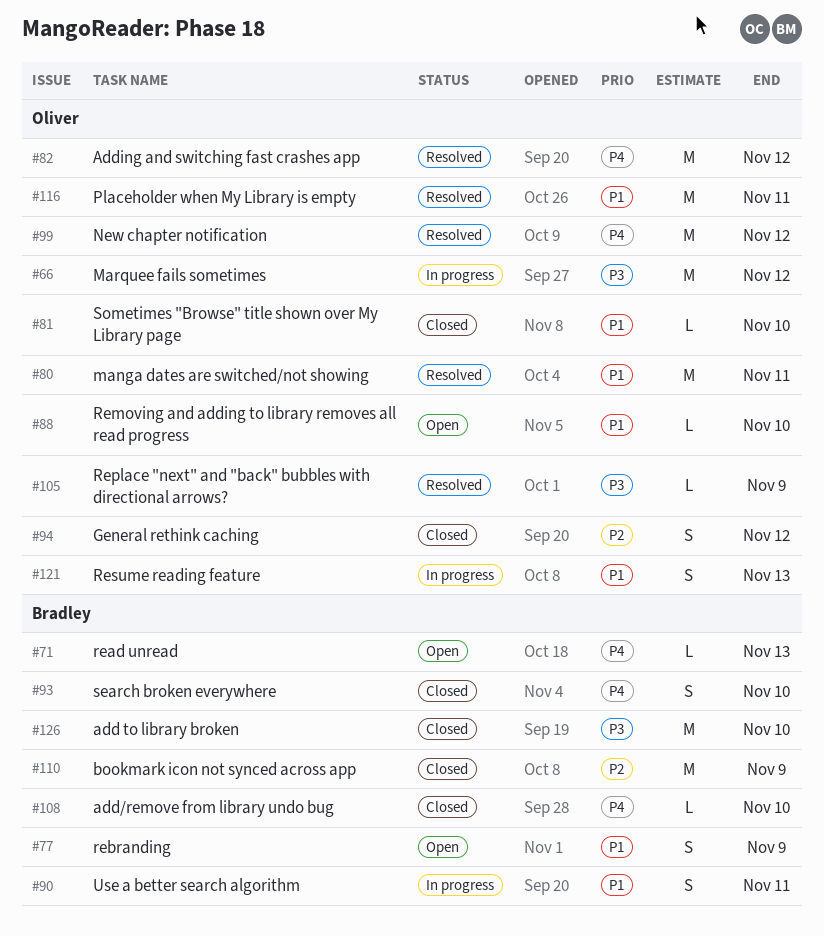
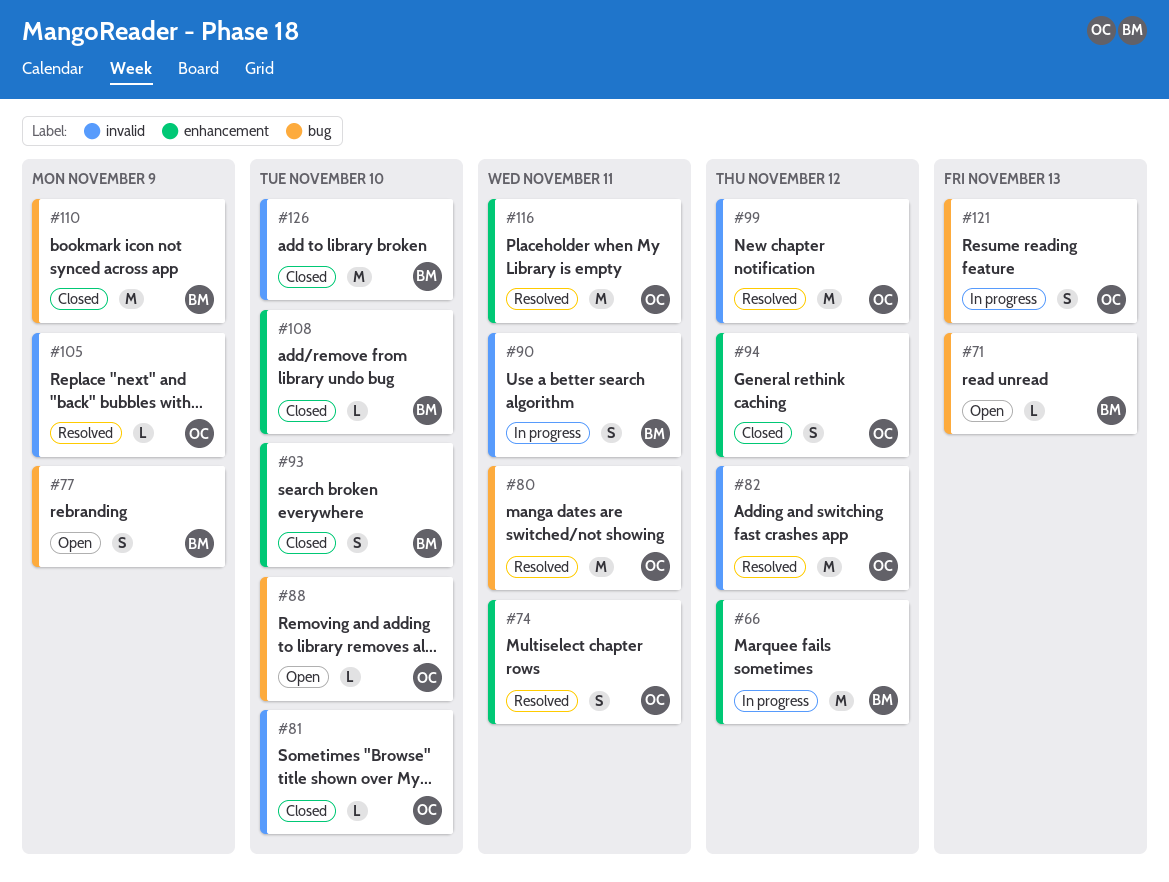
#66, owner: Oliver -> Bradley
#74: none -> present

